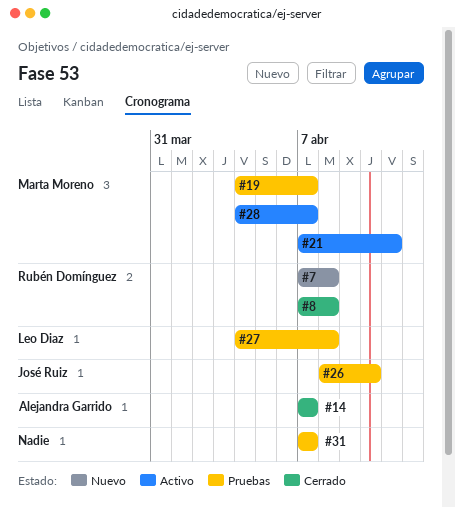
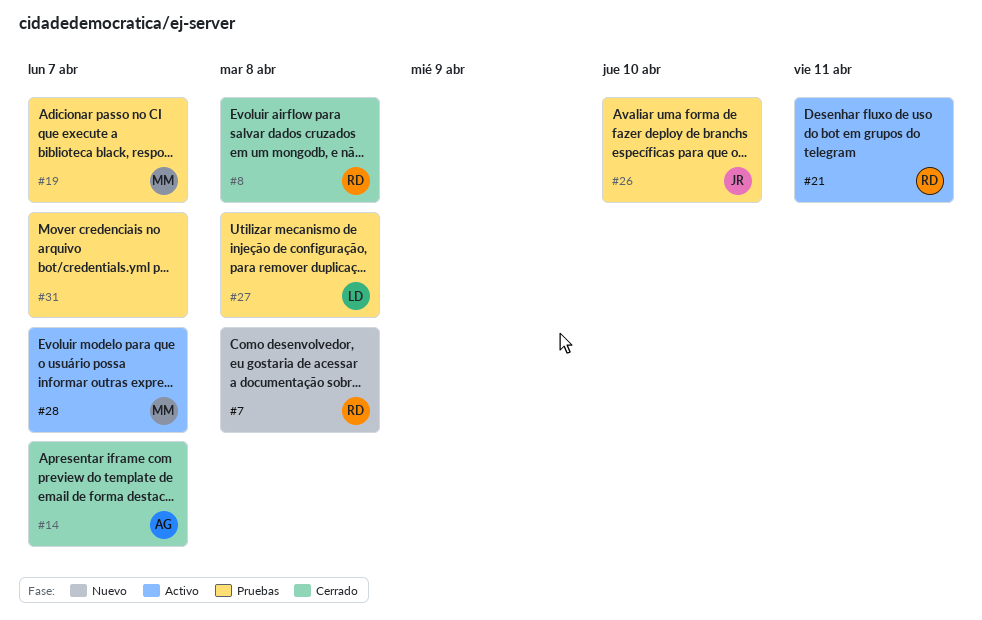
#21, owner: Marta Moreno -> Rubén Domínguez

